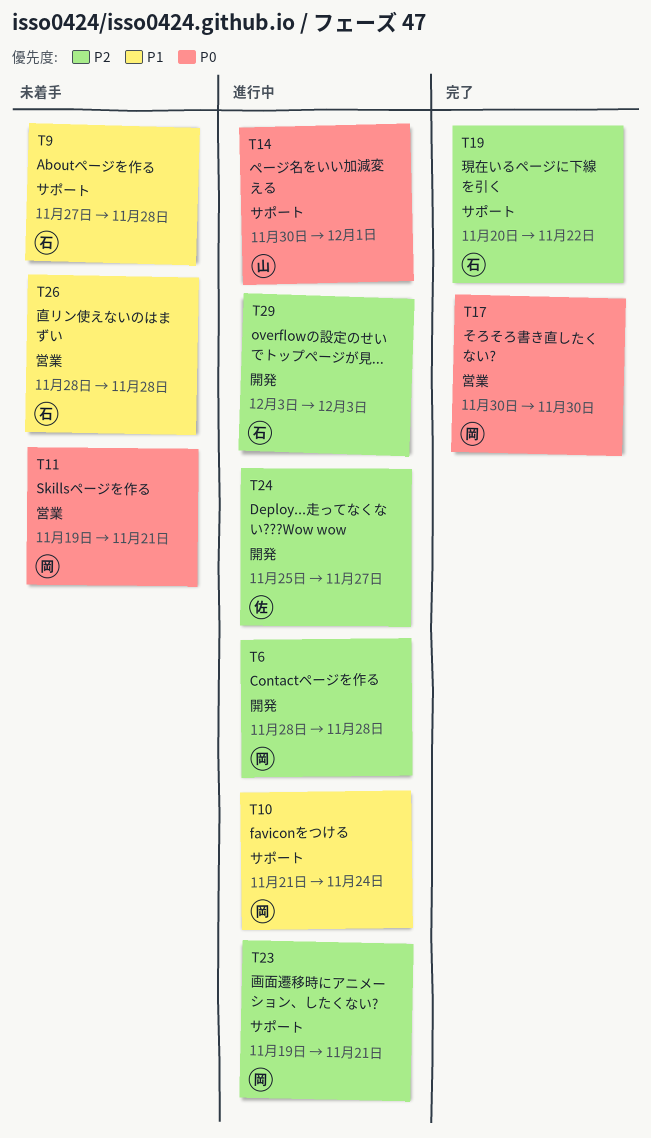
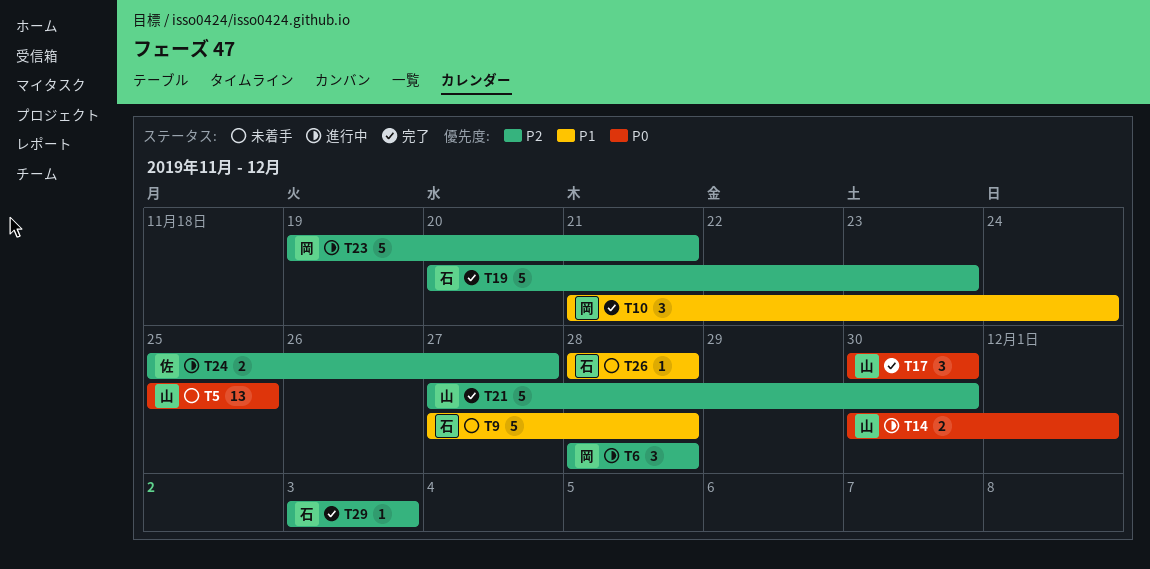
T5: none -> present
T10, status: 進行中 -> 完了
T11: present -> none
T17, owner: 岡 -> 山
T19, due: Nov 22 -> Nov 23
T21: none -> present
T29, status: 進行中 -> 完了

